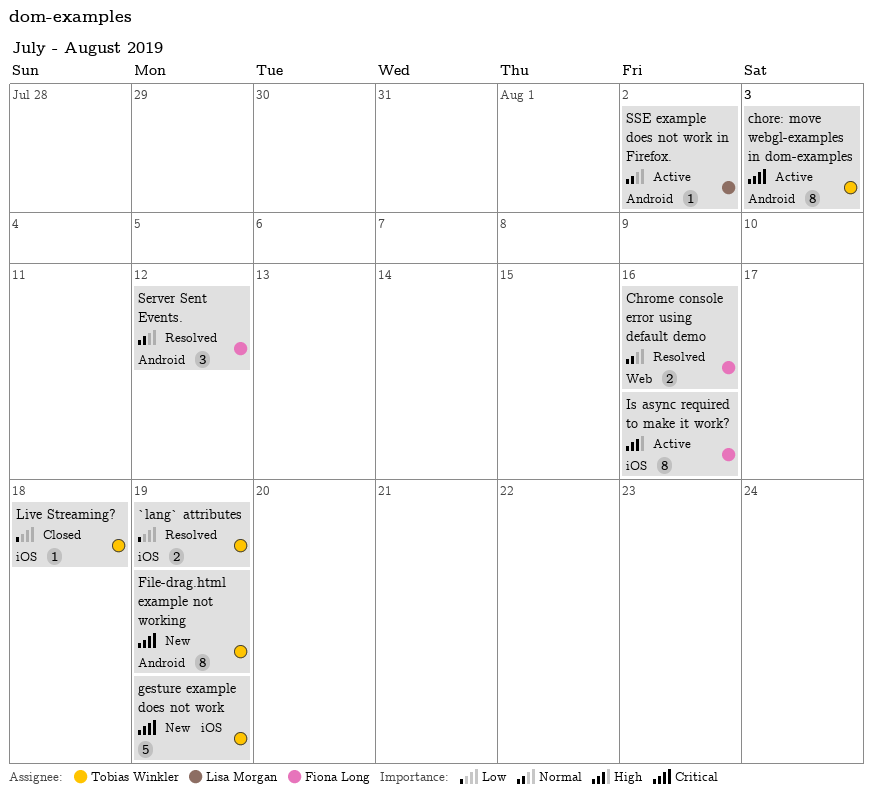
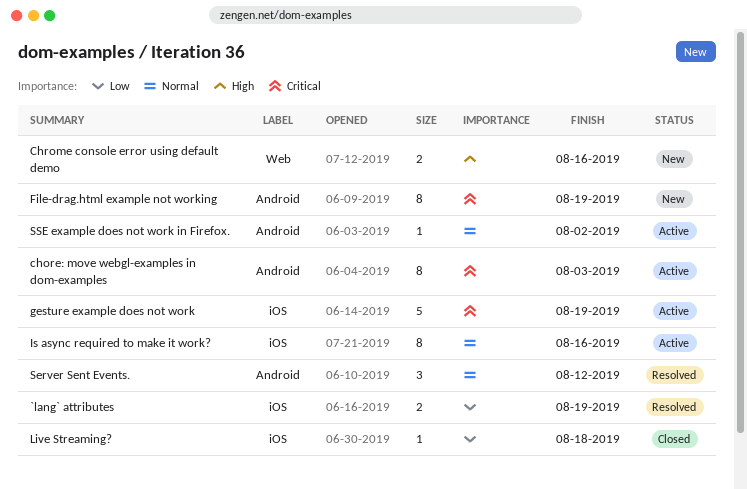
Chrome console error using default demo, status: Resolved -> New
Chrome console error using default demo, priority: Normal -> High
gesture example does not work, status: New -> Active
Is async required to make it work?, priority: High -> Normal

